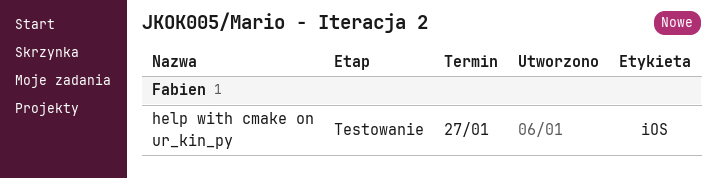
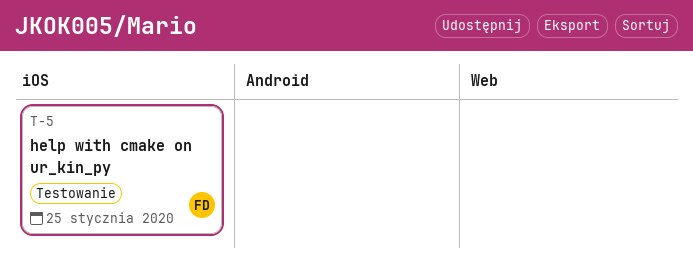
help with cmake on ur_kin_py, due: Jan 27 -> Jan 25

